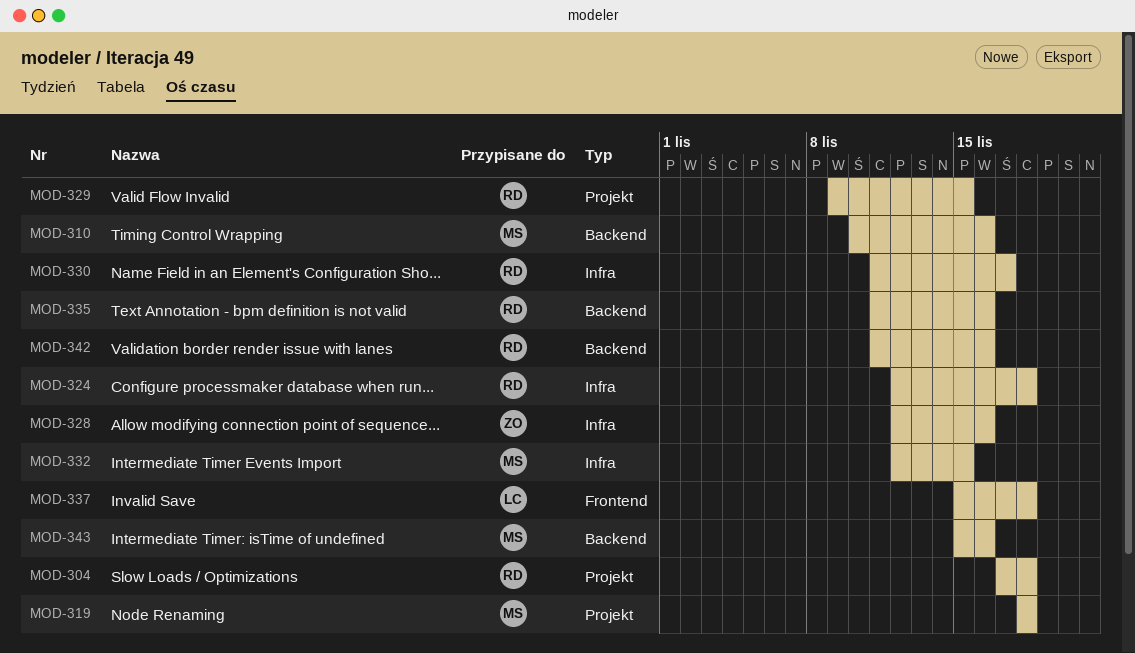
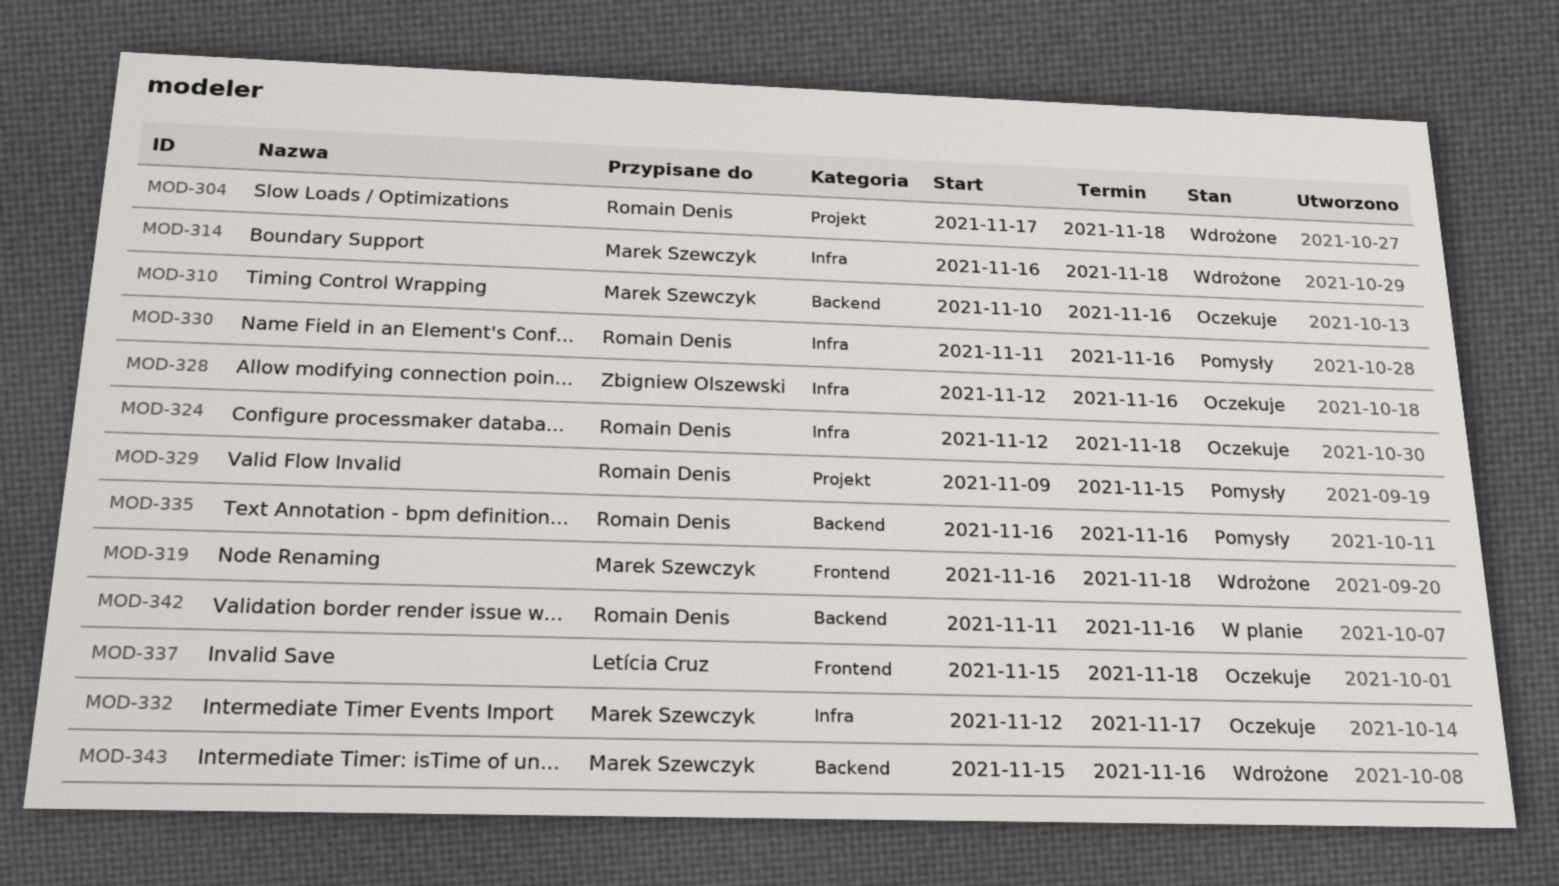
MOD-314: none -> present
MOD-319, label: Projekt -> Frontend
MOD-319, start: Nov 18 -> Nov 16
MOD-330, due: Nov 17 -> Nov 16
MOD-332, due: Nov 15 -> Nov 17
MOD-335, start: Nov 11 -> Nov 16

